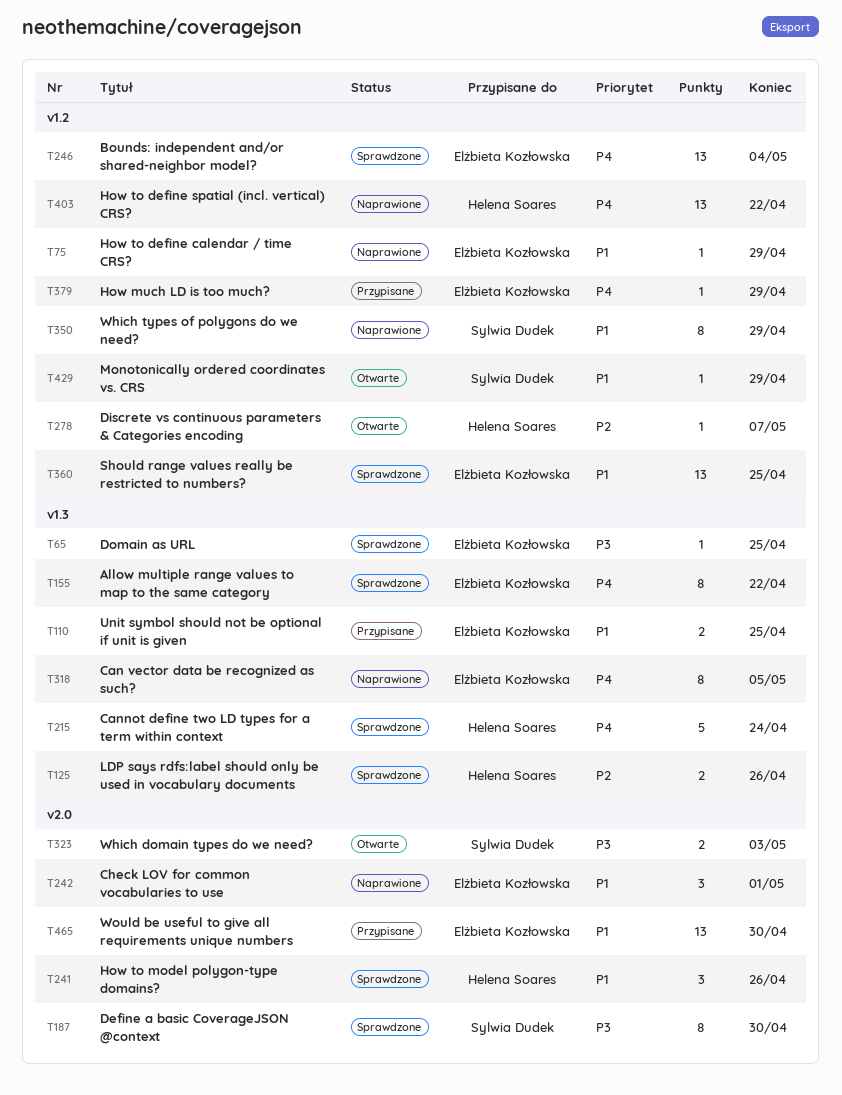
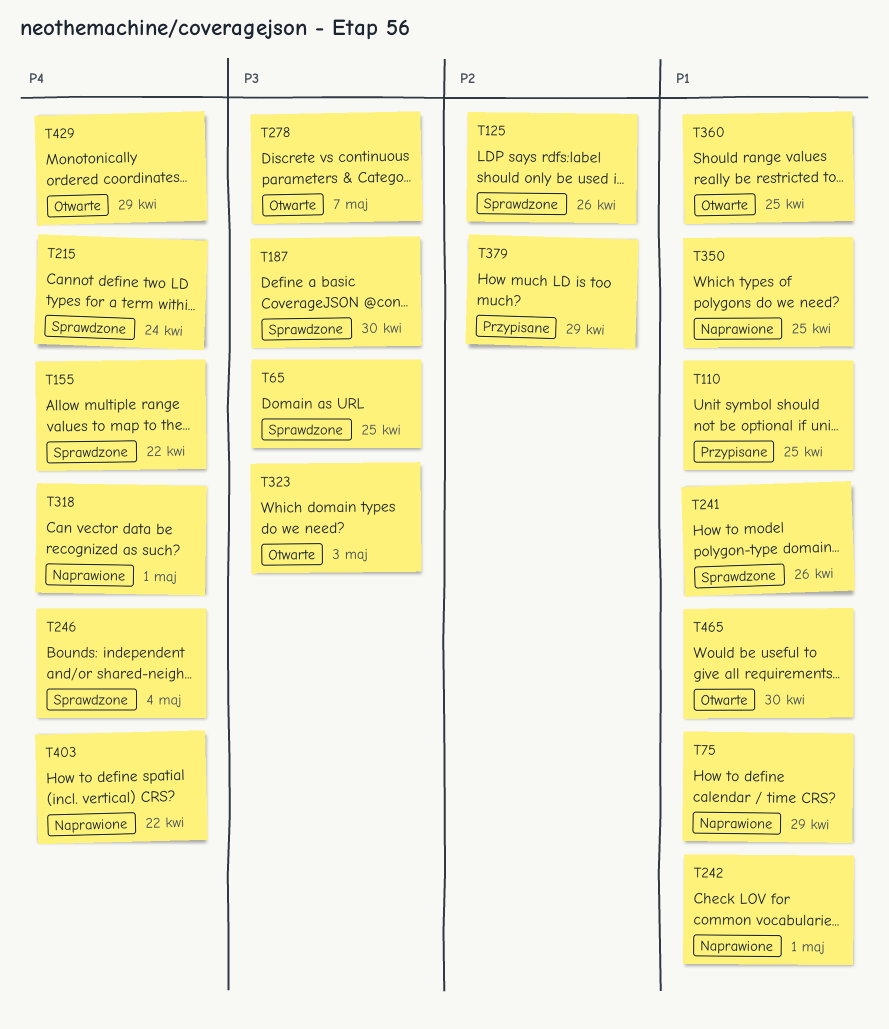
T278, priority: P2 -> P3
T318, due: May 5 -> May 1
T350, due: Apr 29 -> Apr 25
T360, status: Sprawdzone -> Otwarte
T379, priority: P4 -> P2
T429, priority: P1 -> P4
T465, status: Przypisane -> Otwarte

